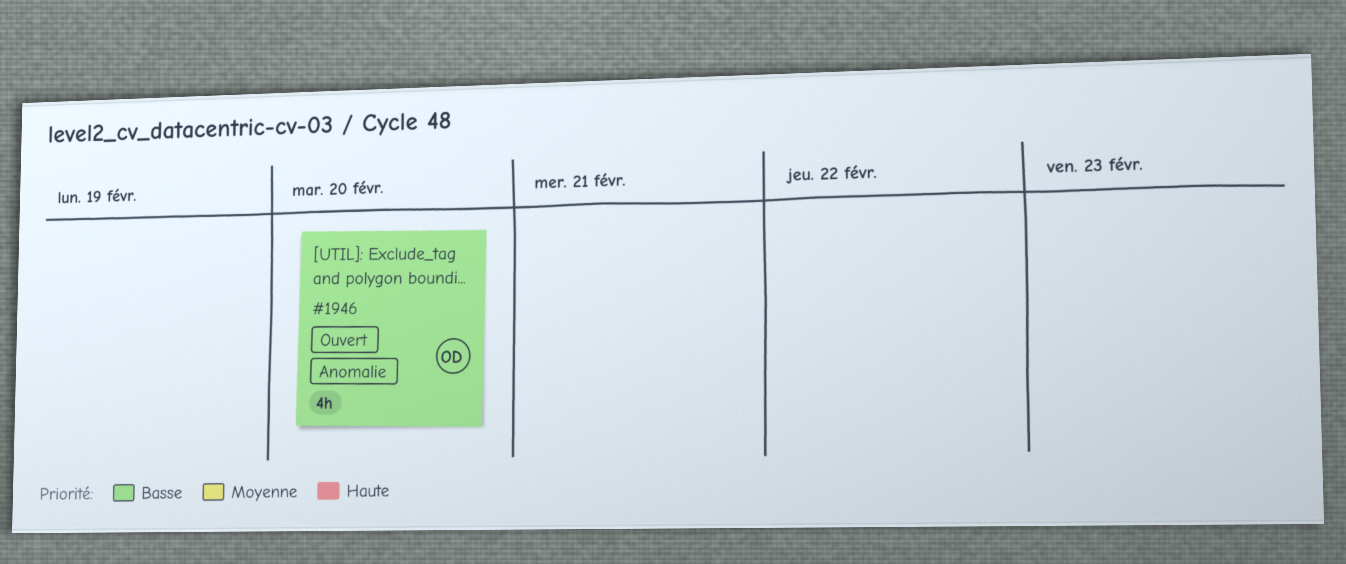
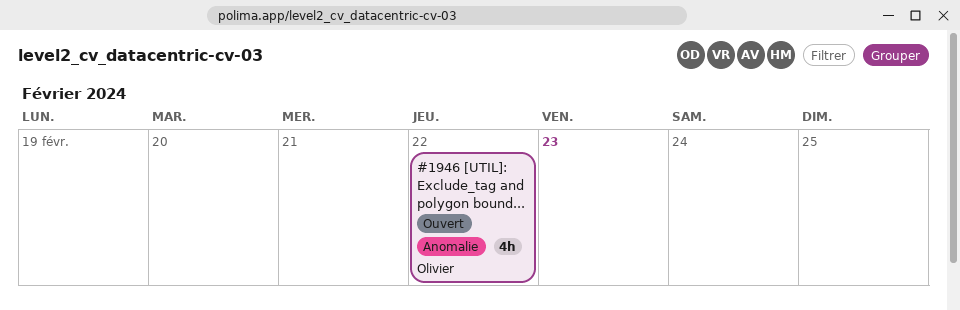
#1946, due: Feb 20 -> Feb 22

